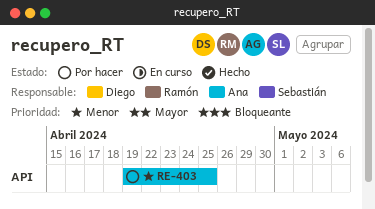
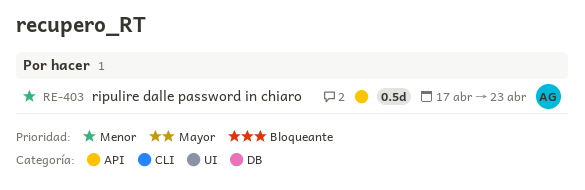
RE-403, start: Apr 19 -> Apr 17
RE-403, due: Apr 25 -> Apr 23

